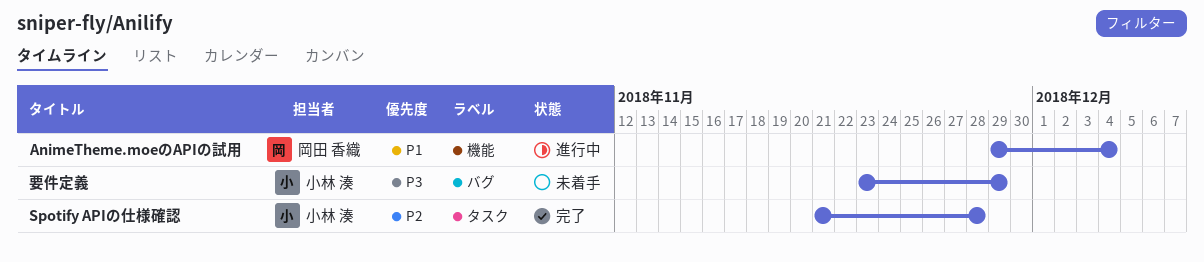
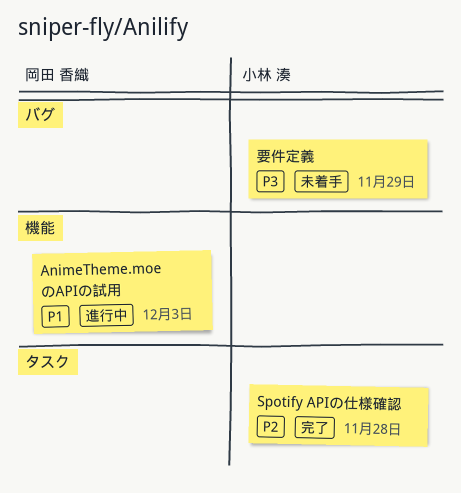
AnimeTheme.moeのAPIの試用, due: Dec 4 -> Dec 3

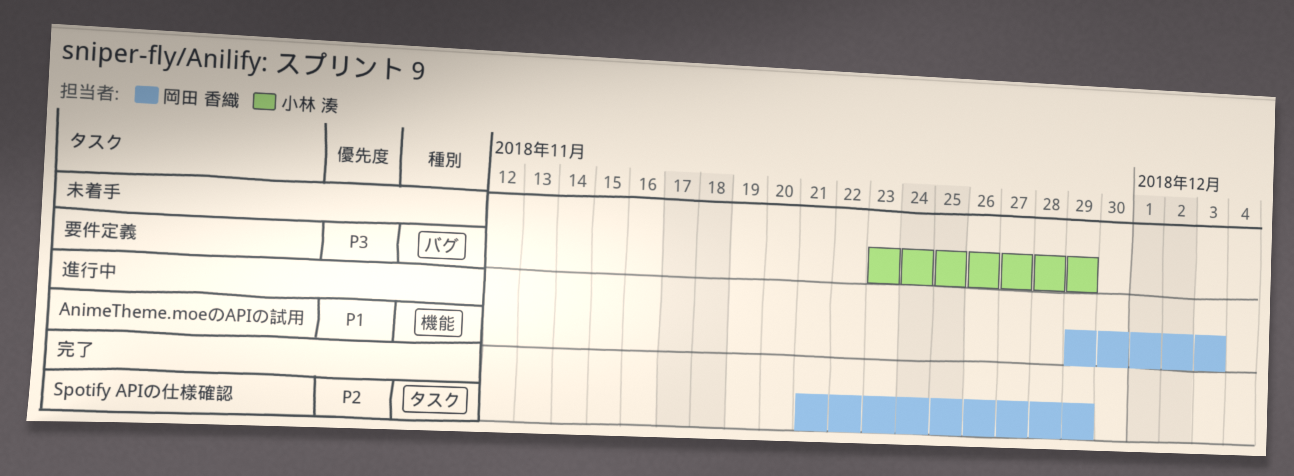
Spotify APIの仕様確認, owner: 小林 湊 -> 岡田 香織
Spotify APIの仕様確認, due: Nov 28 -> Nov 29

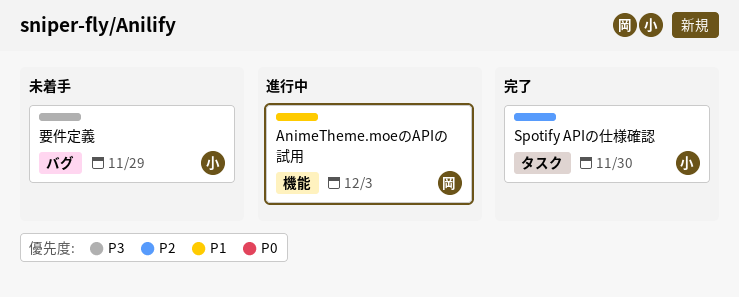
Spotify APIの仕様確認, owner: 岡田 香織 -> 小林 湊
Spotify APIの仕様確認, due: Nov 29 -> Nov 30

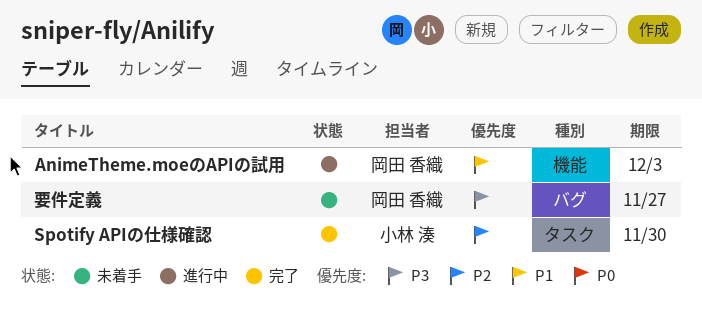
要件定義, owner: 小林 湊 -> 岡田 香織
要件定義, due: Nov 29 -> Nov 27

